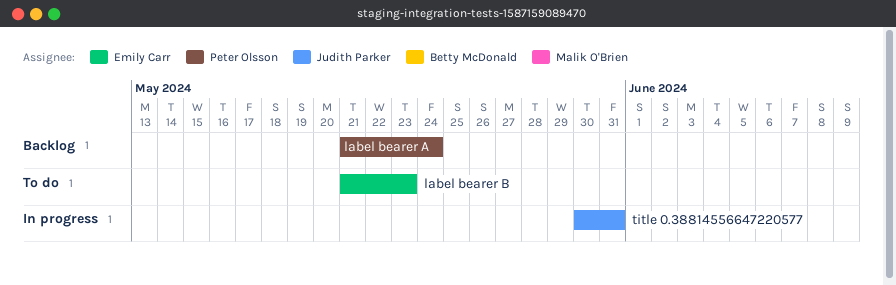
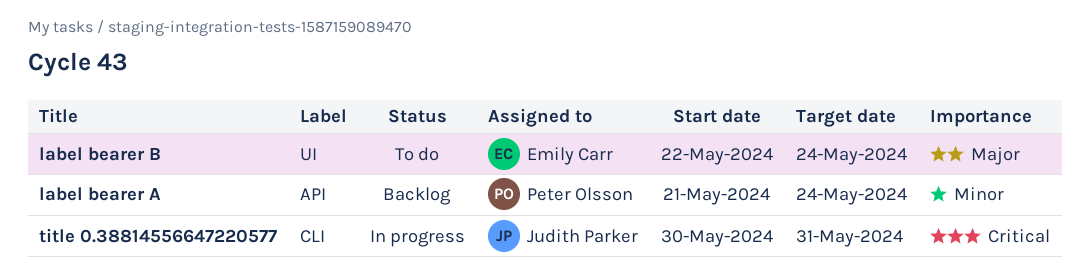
label bearer B, start: May 21 -> May 22
label bearer B, due: May 23 -> May 24

